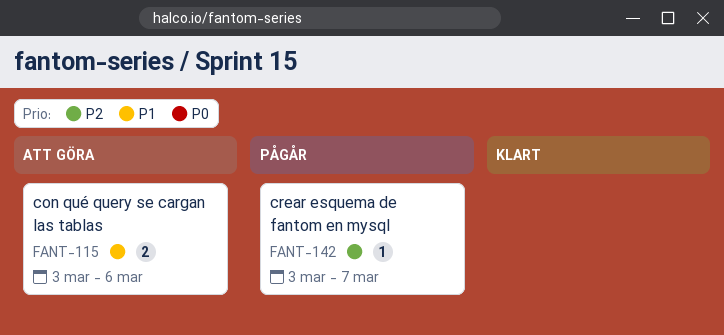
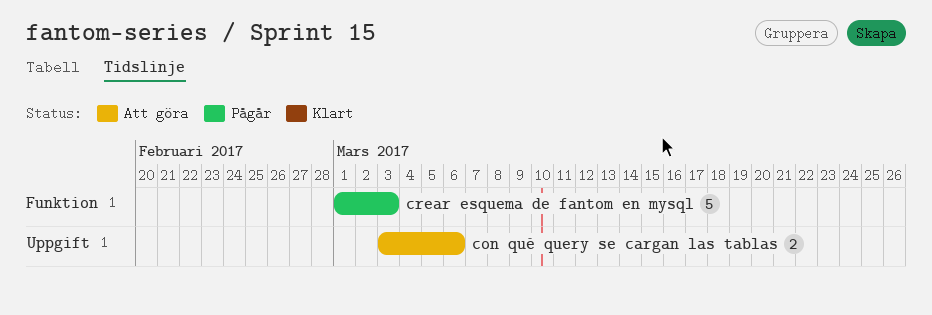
crear esquema de fantom en mysql, estimate: 1 -> 5
crear esquema de fantom en mysql, start: Mar 3 -> Mar 1
crear esquema de fantom en mysql, due: Mar 7 -> Mar 3

